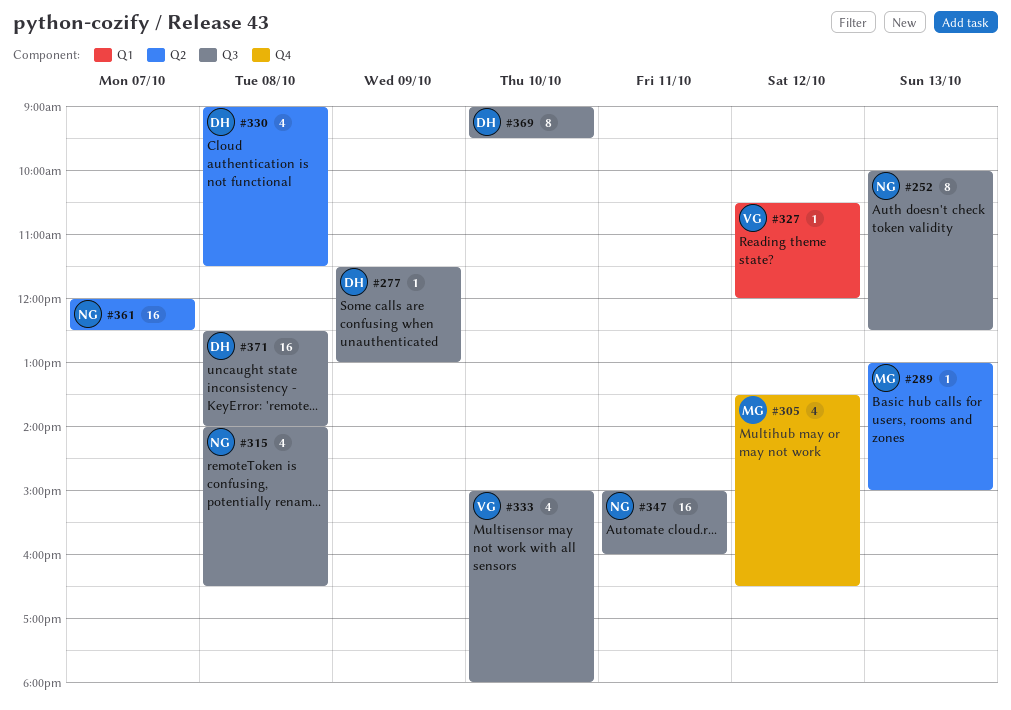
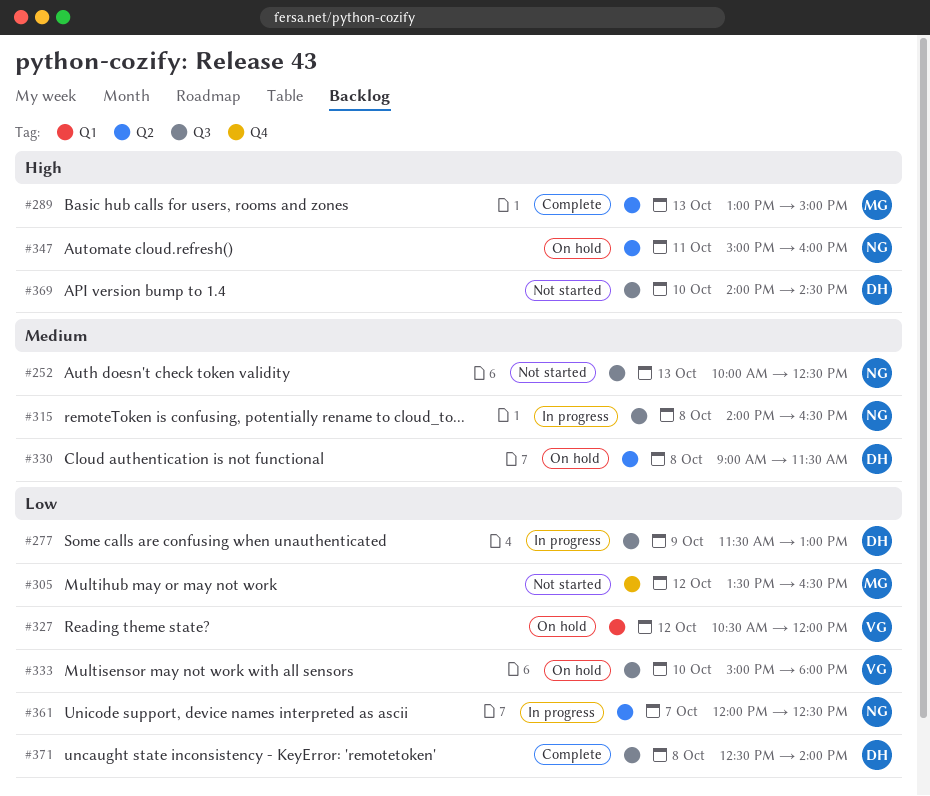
#347, label: Q3 -> Q2
#369, begins: 09:00 -> 14:00
#369, ends: 09:30 -> 14:30

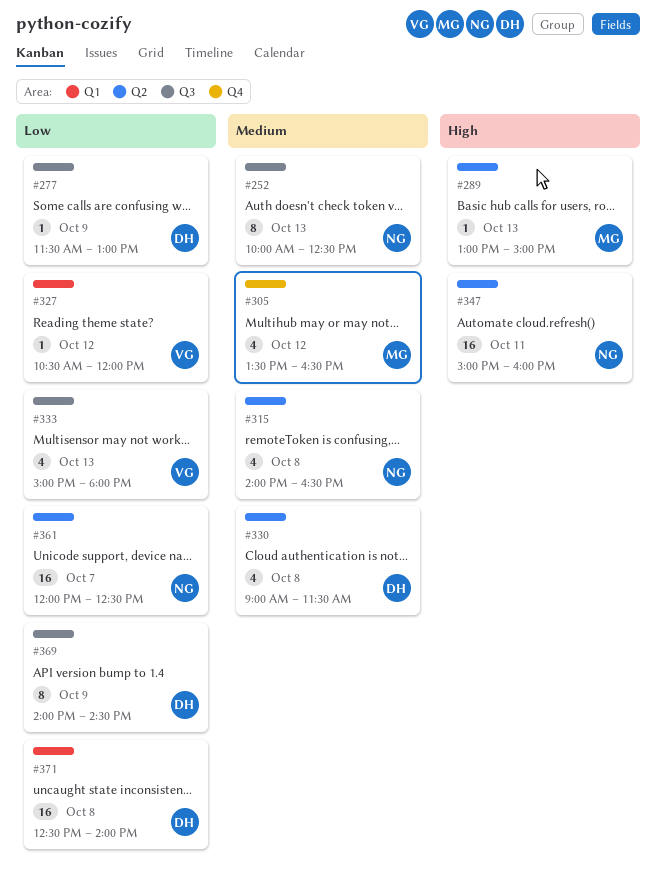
#305, priority: Low -> Medium
#315, label: Q3 -> Q2
#333, day: Oct 10 -> Oct 13
#369, priority: High -> Low
#369, day: Oct 10 -> Oct 9
#371, label: Q3 -> Q1

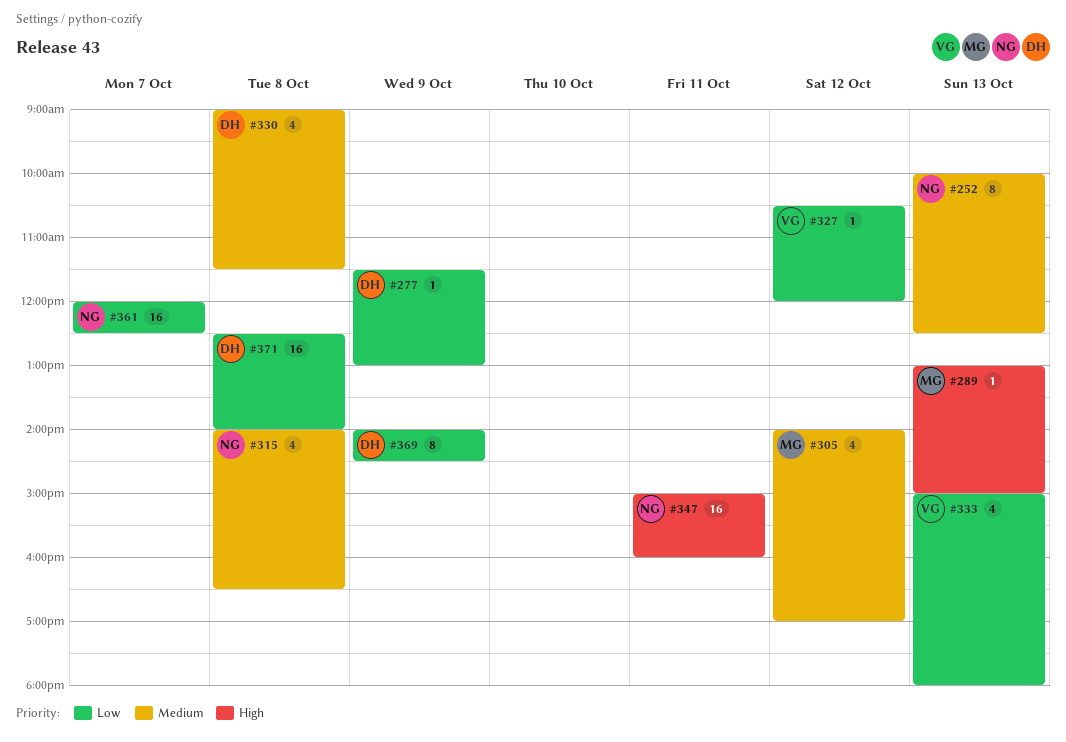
#305, begins: 13:30 -> 14:00
#305, ends: 16:30 -> 17:00

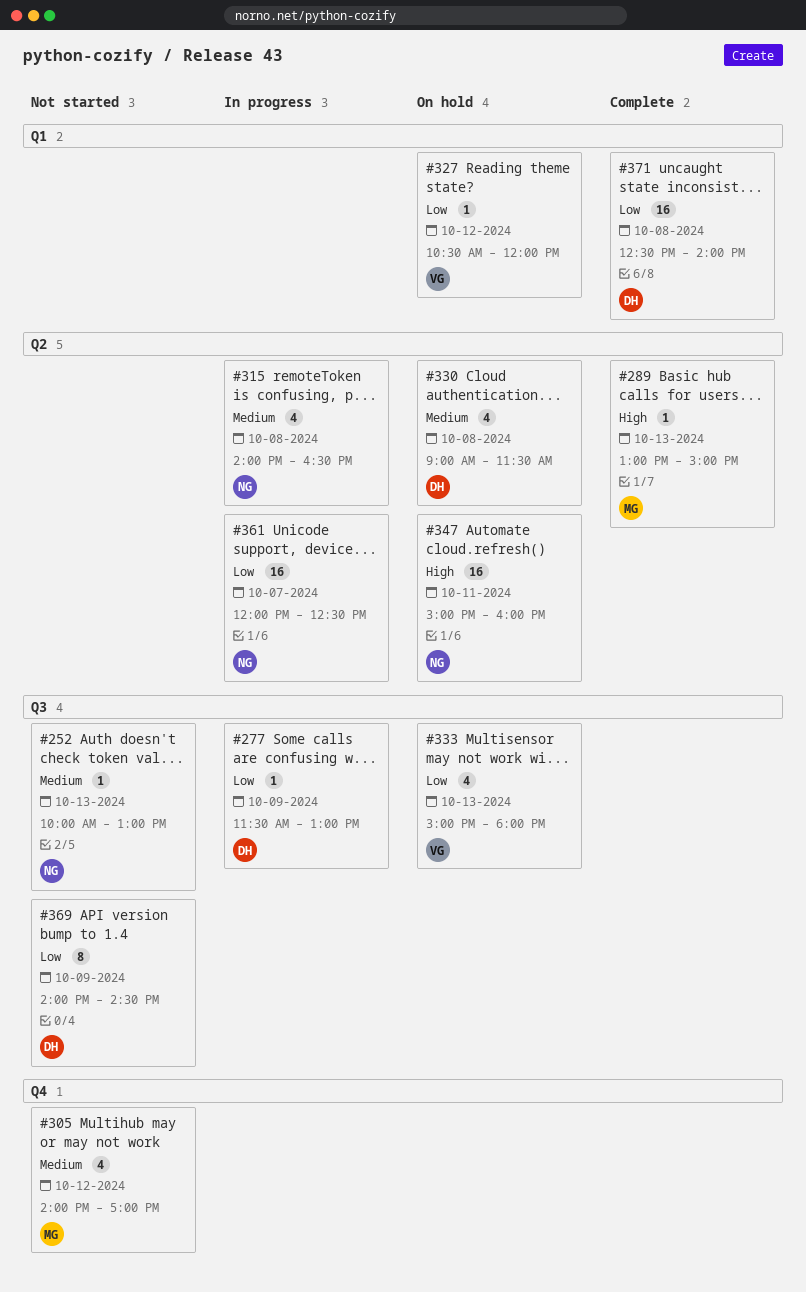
#252, estimate: 8 -> 1
#252, ends: 12:30 -> 13:00

